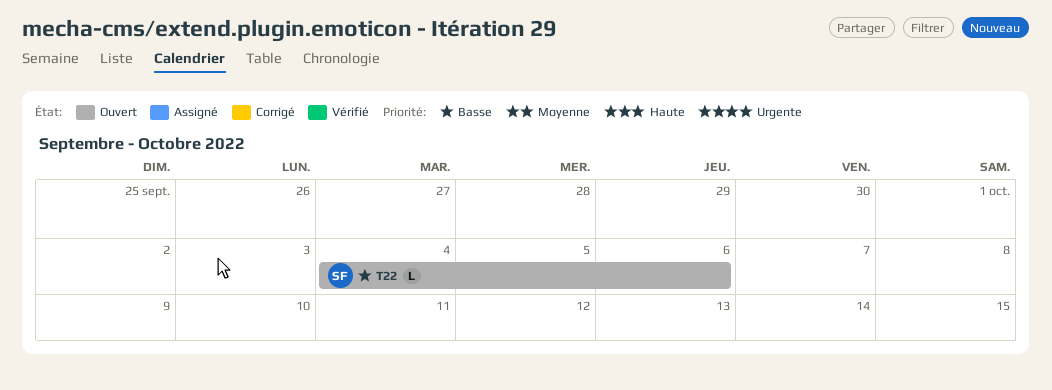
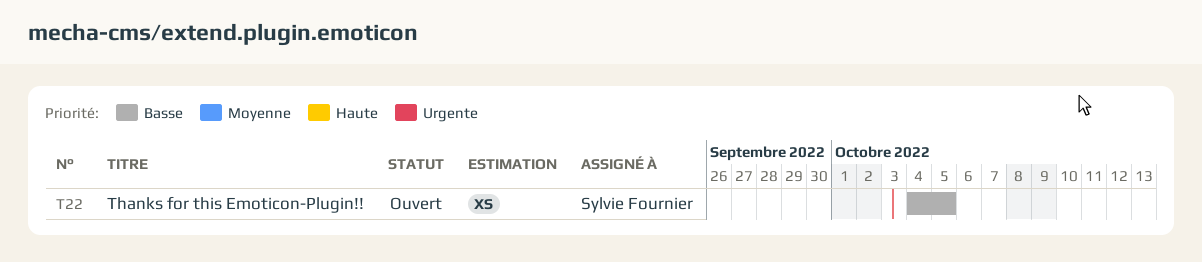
T22, estimate: L -> XS
T22, due: Oct 6 -> Oct 5

